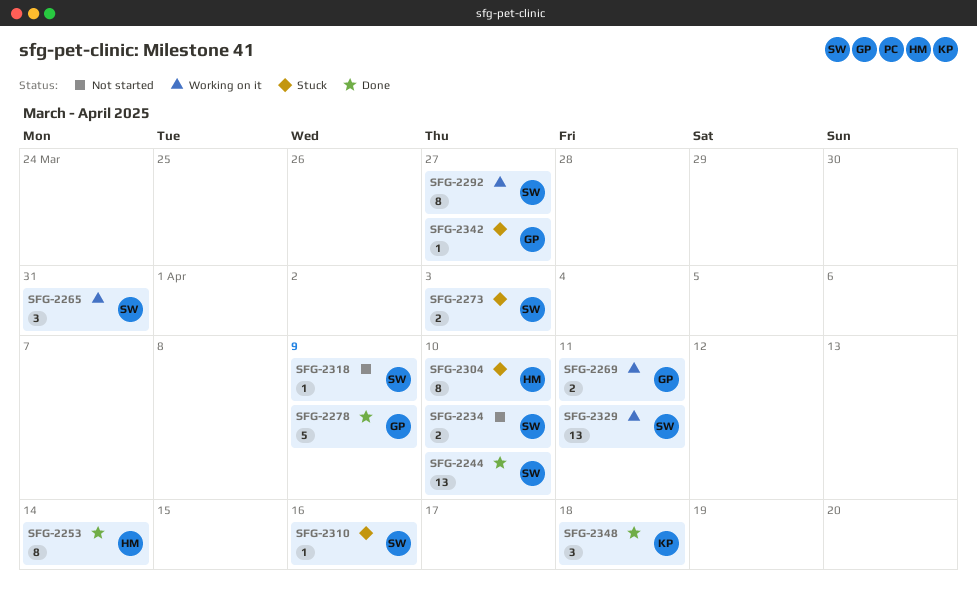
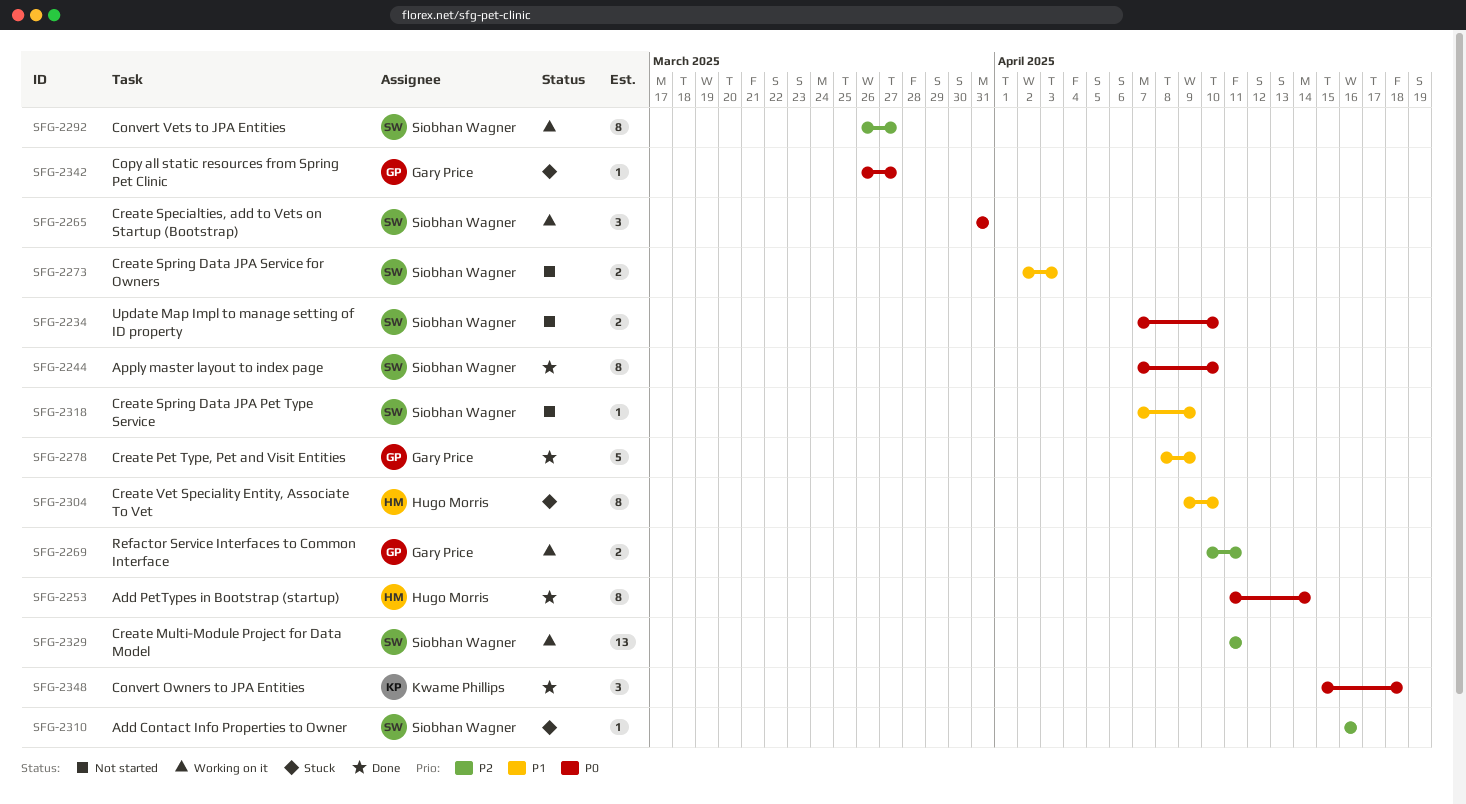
SFG-2244, estimate: 13 -> 8
SFG-2273, status: Stuck -> Not started

